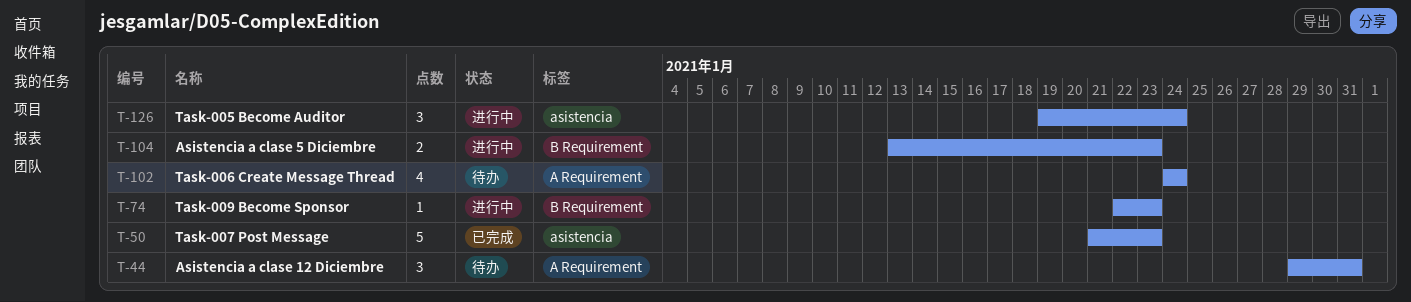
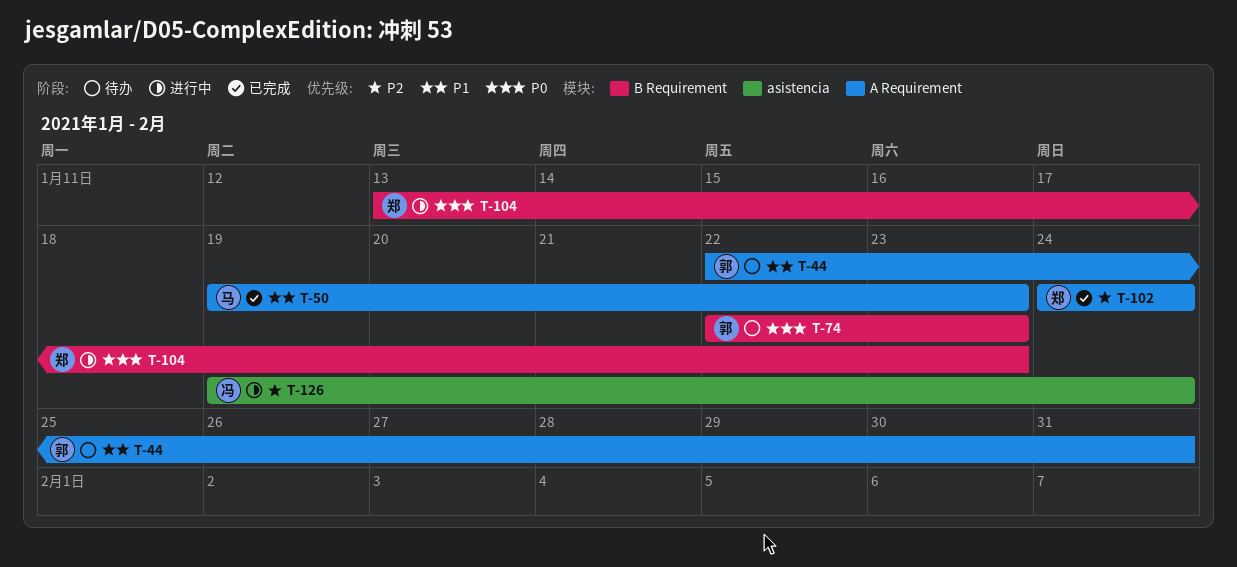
T-44, start: Jan 29 -> Jan 22
T-50, label: asistencia -> A Requirement
T-50, start: Jan 21 -> Jan 19
T-74, status: 进行中 -> 待办
T-102, status: 待办 -> 已完成

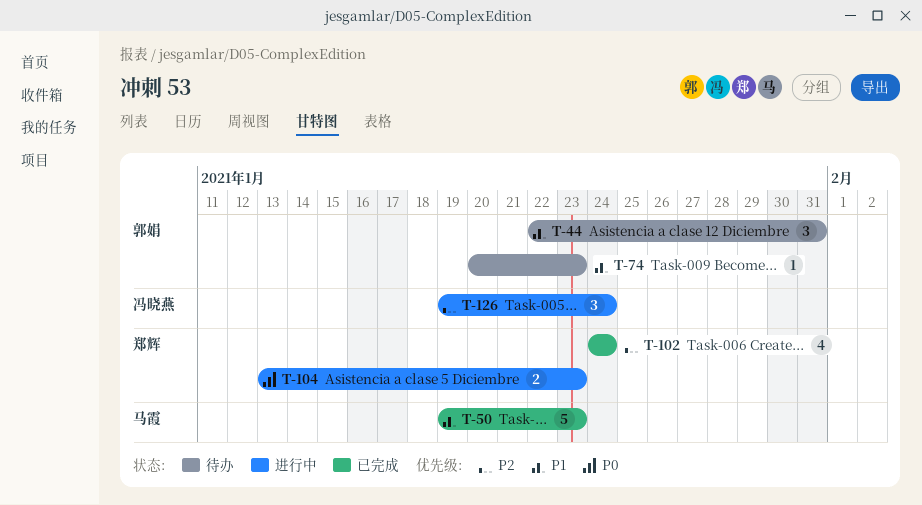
T-74, priority: P0 -> P1
T-74, start: Jan 22 -> Jan 20

